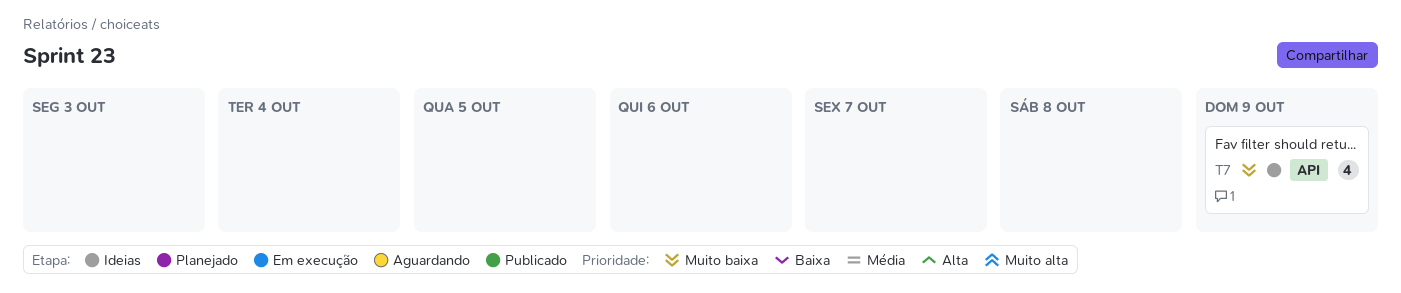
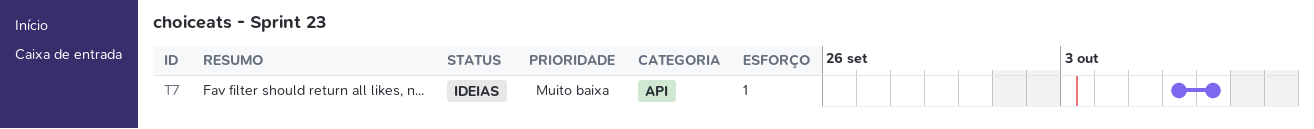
T7, estimate: 4 -> 1
T7, due: Oct 9 -> Oct 7

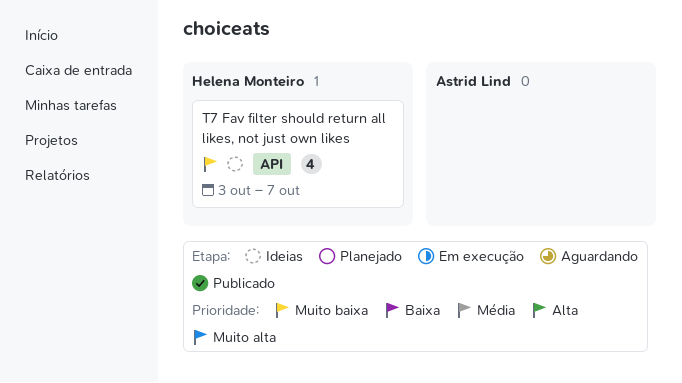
T7, estimate: 1 -> 4
T7, start: Oct 6 -> Oct 3

